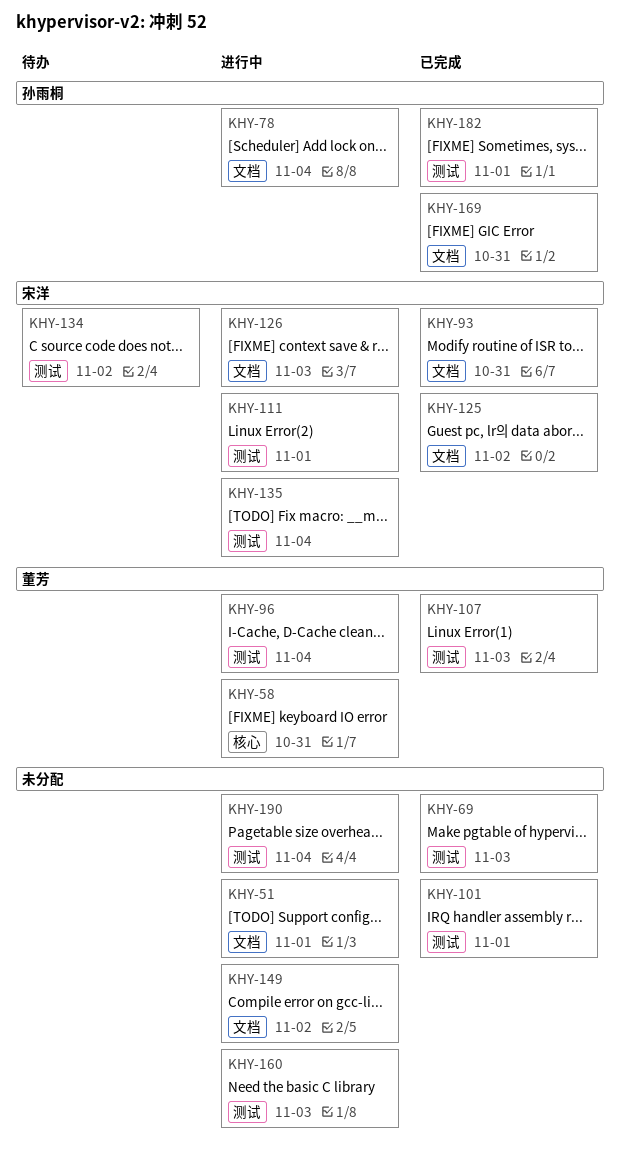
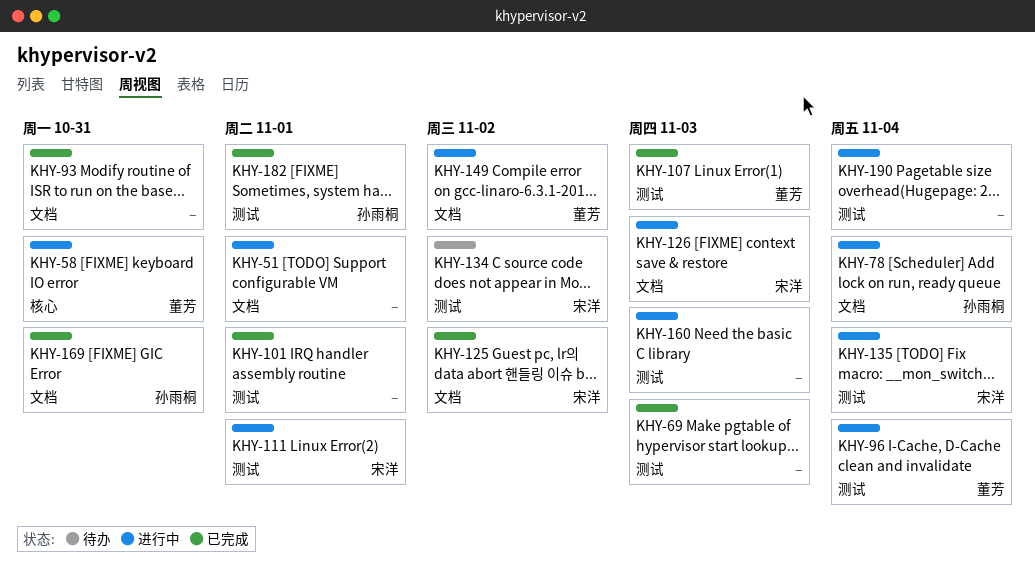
KHY-93, owner: 宋洋 -> none
KHY-149, owner: none -> 董芳

